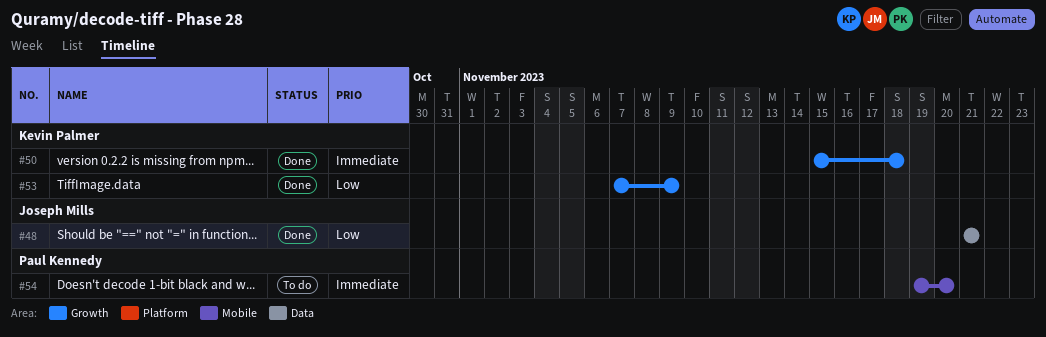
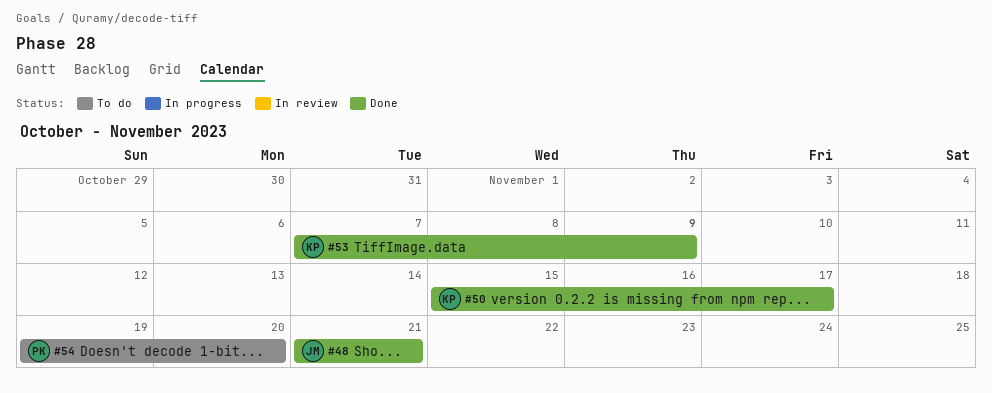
#50, due: Nov 18 -> Nov 17

